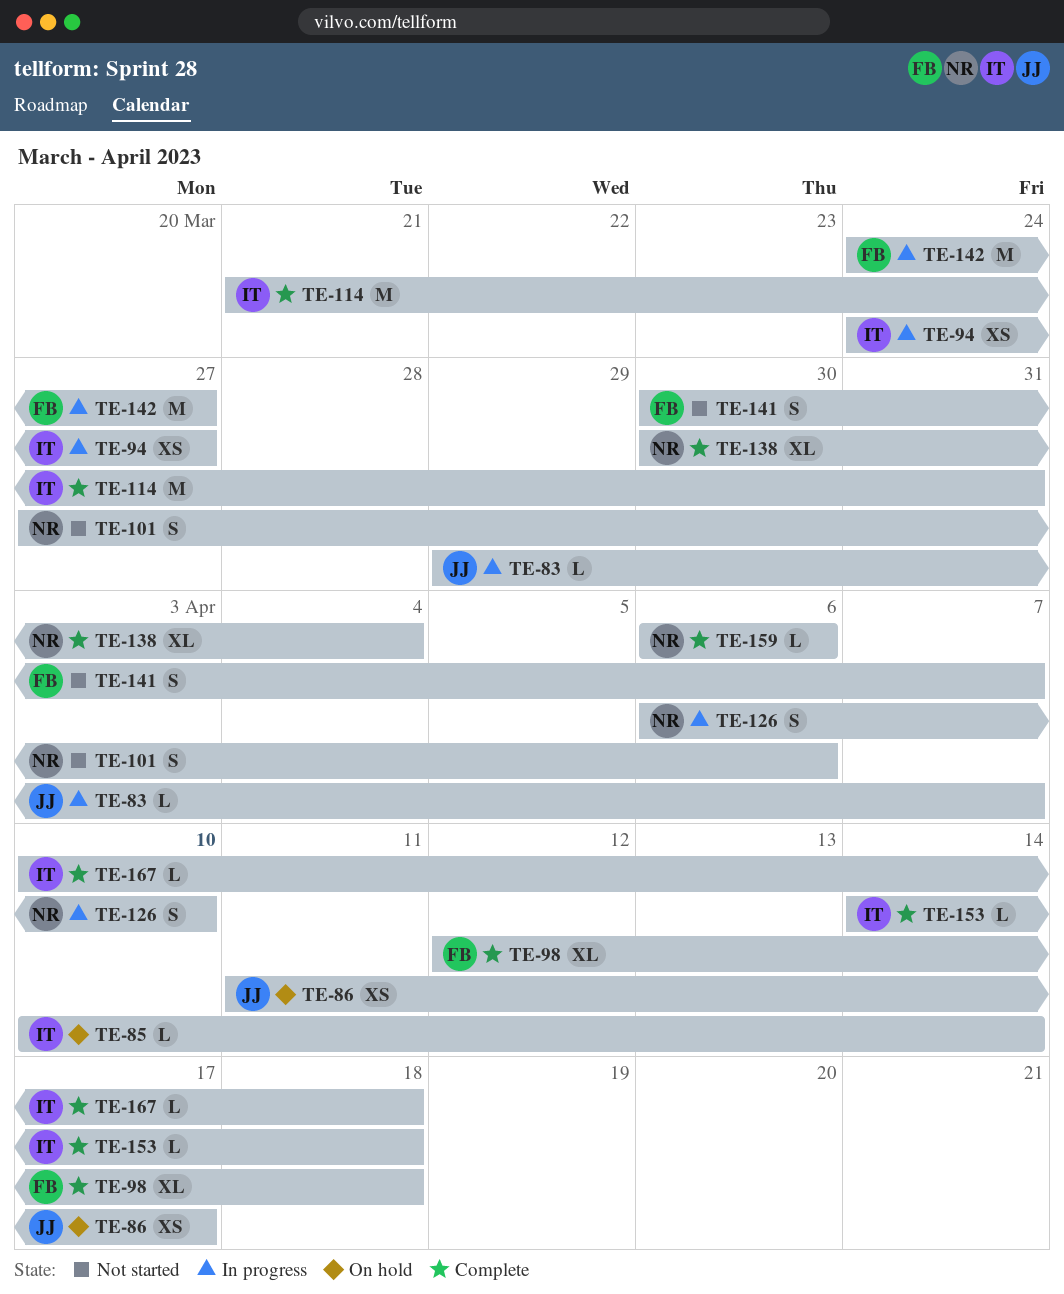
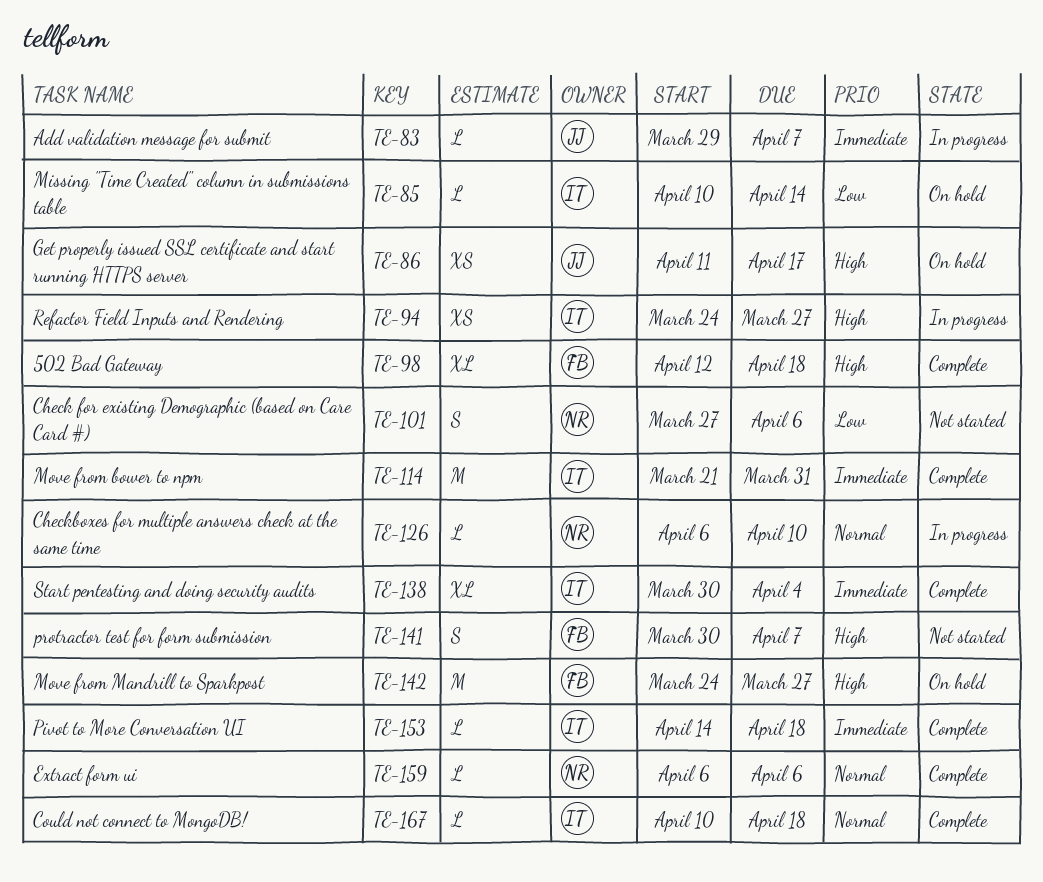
TE-126, estimate: S -> L
TE-138, owner: NR -> IT
TE-142, status: In progress -> On hold

